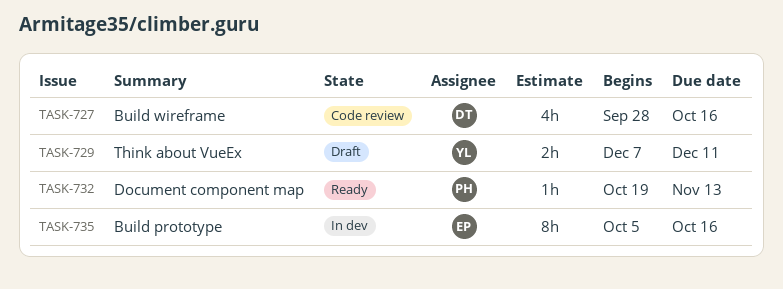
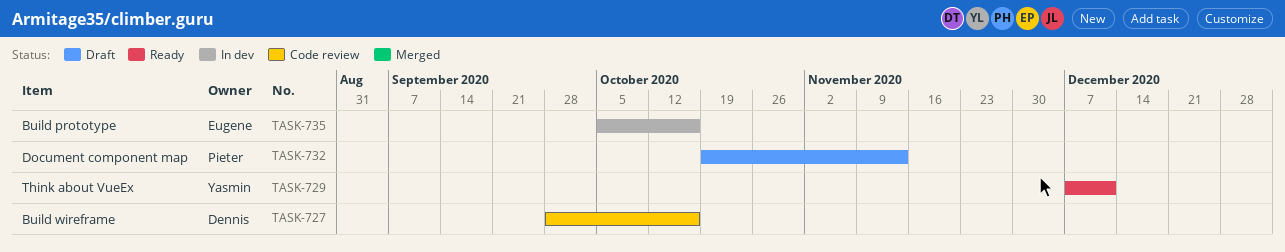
TASK-729, status: Draft -> Ready
TASK-732, status: Ready -> Draft

